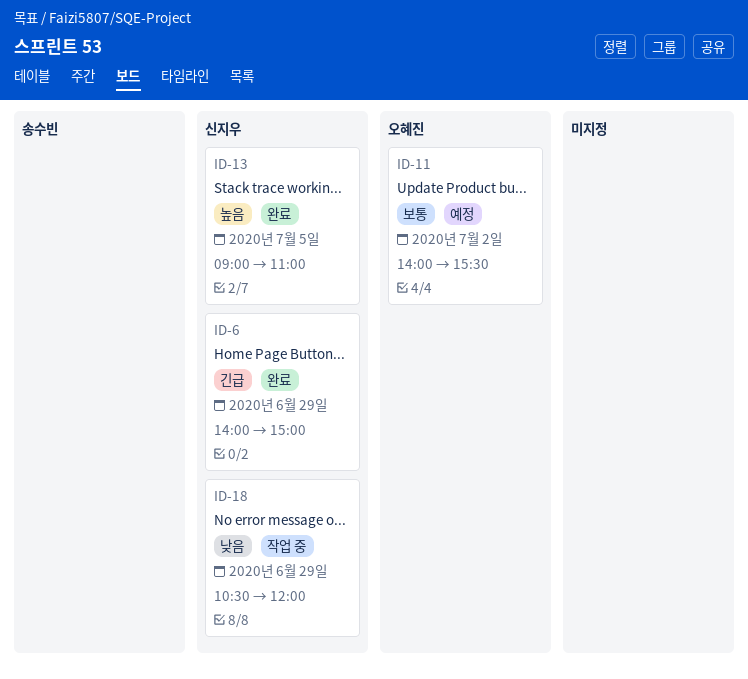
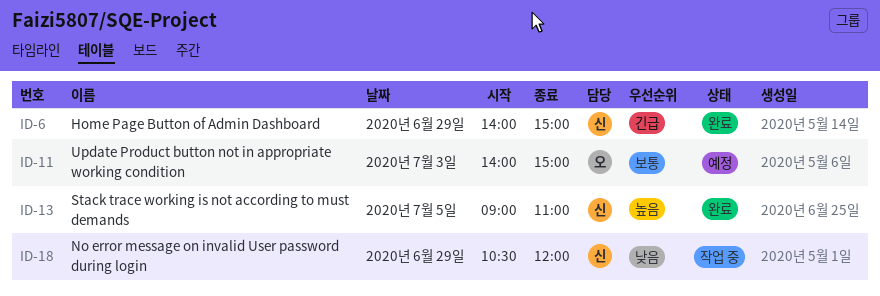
ID-11, day: Jul 2 -> Jul 3
ID-11, ends: 15:30 -> 15:00

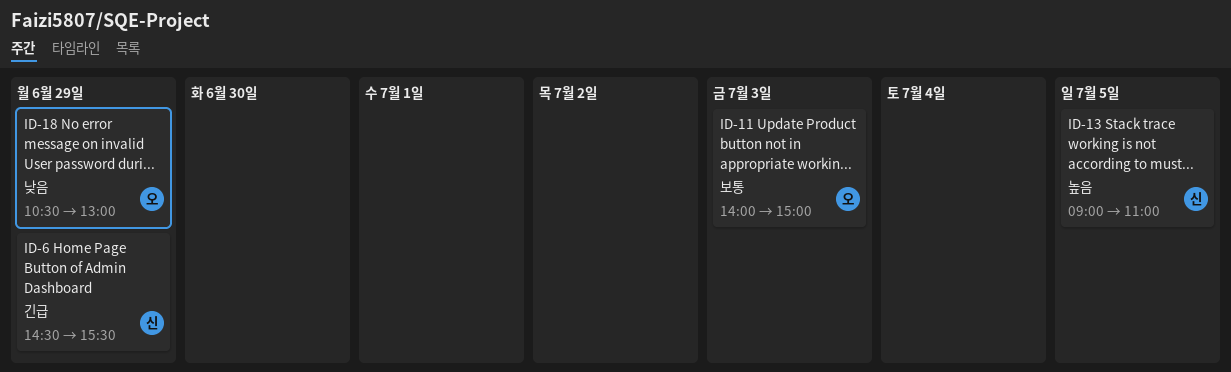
ID-6, begins: 14:00 -> 14:30
ID-6, ends: 15:00 -> 15:30
ID-18, owner: 신 -> 오
ID-18, ends: 12:00 -> 13:00

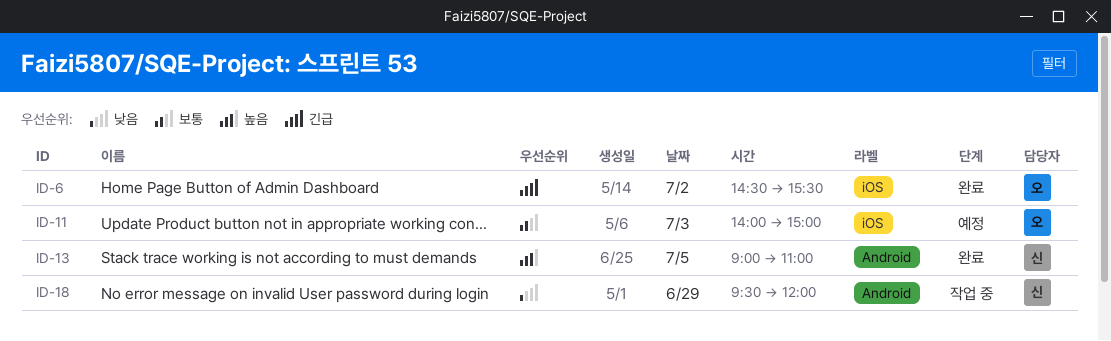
ID-6, owner: 신 -> 오
ID-6, day: Jun 29 -> Jul 2
ID-18, owner: 오 -> 신
ID-18, begins: 10:30 -> 09:30
ID-18, ends: 13:00 -> 12:00

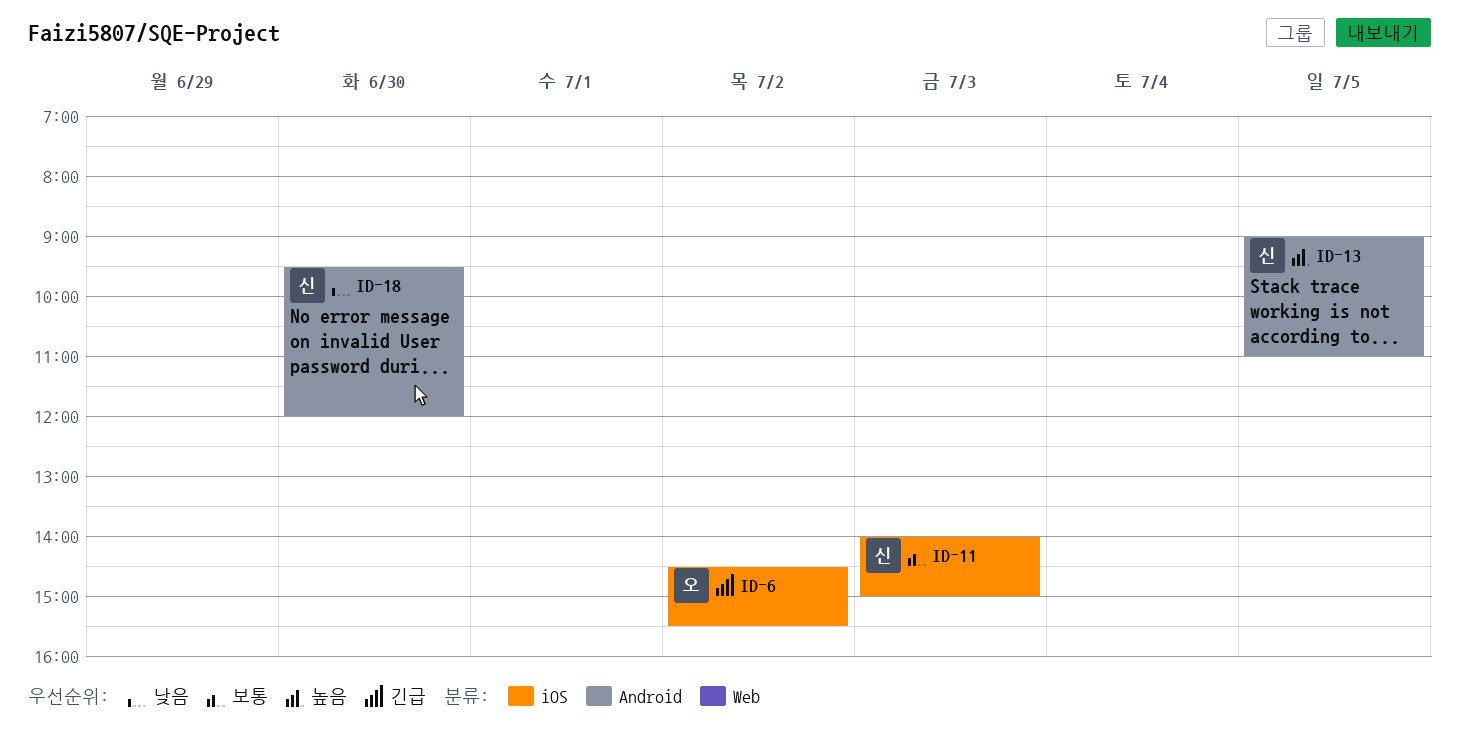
ID-11, owner: 오 -> 신
ID-18, day: Jun 29 -> Jun 30

